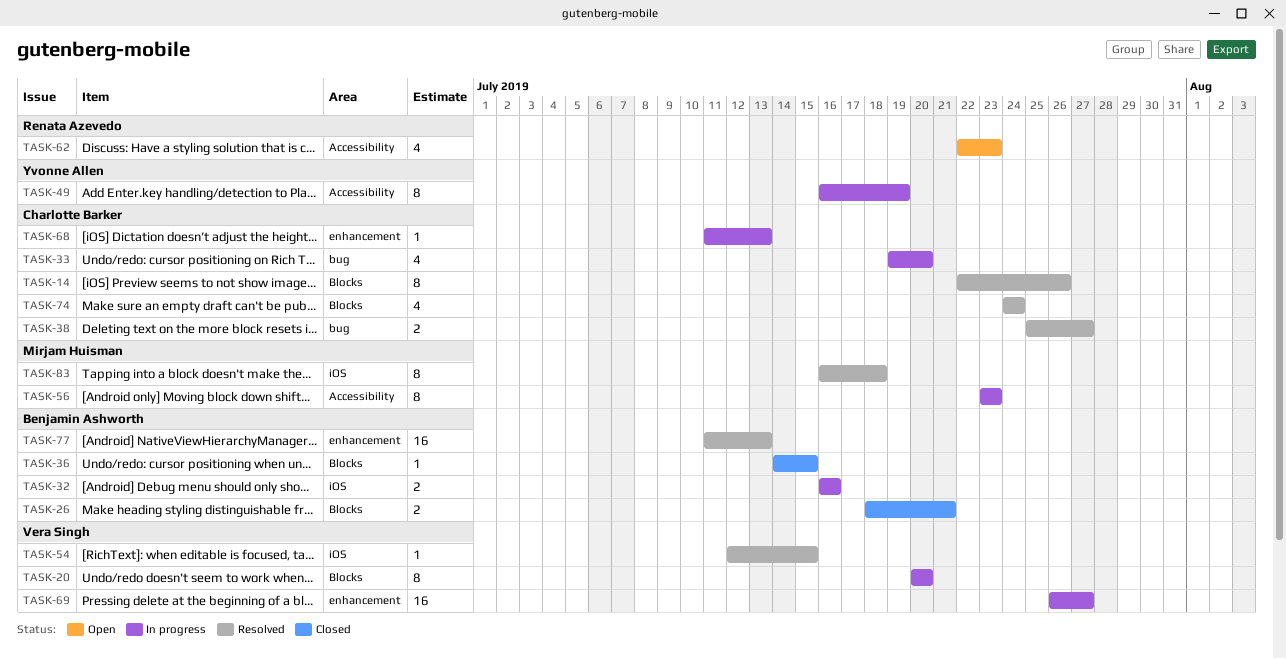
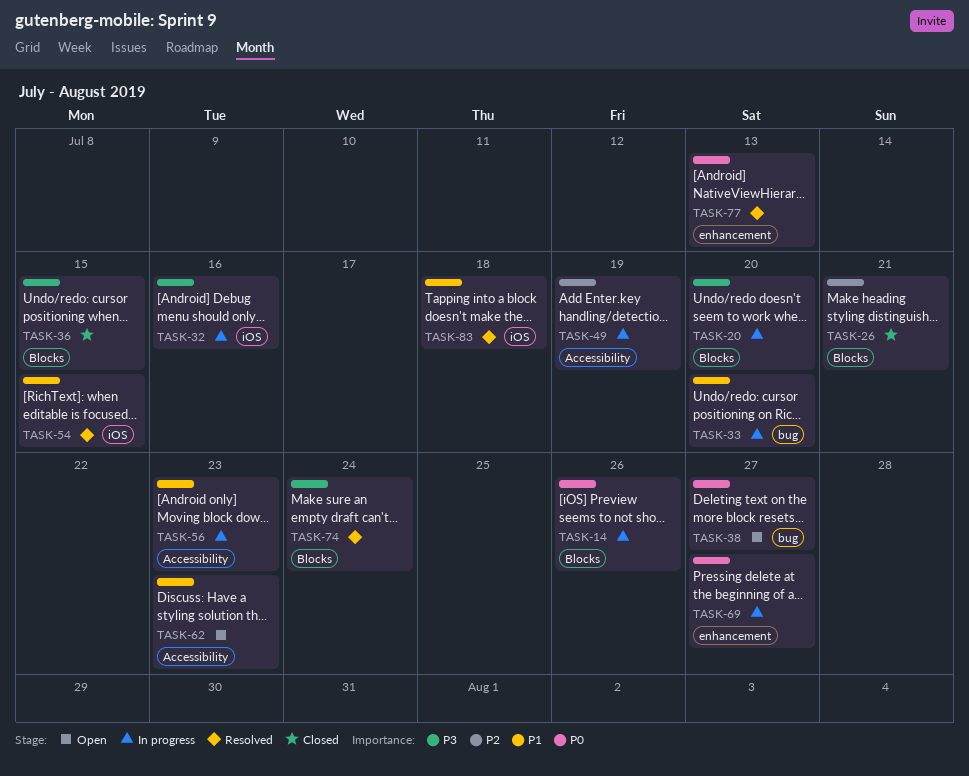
TASK-14, status: Resolved -> In progress
TASK-38, status: Resolved -> Open
TASK-68: present -> none

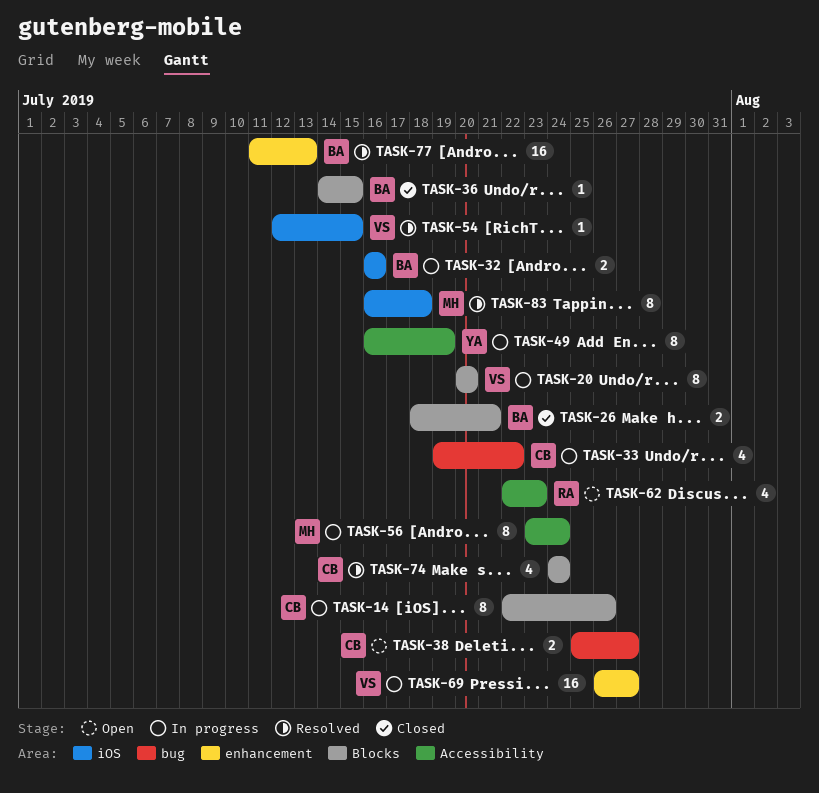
TASK-33, due: Jul 20 -> Jul 22
TASK-56, due: Jul 23 -> Jul 24

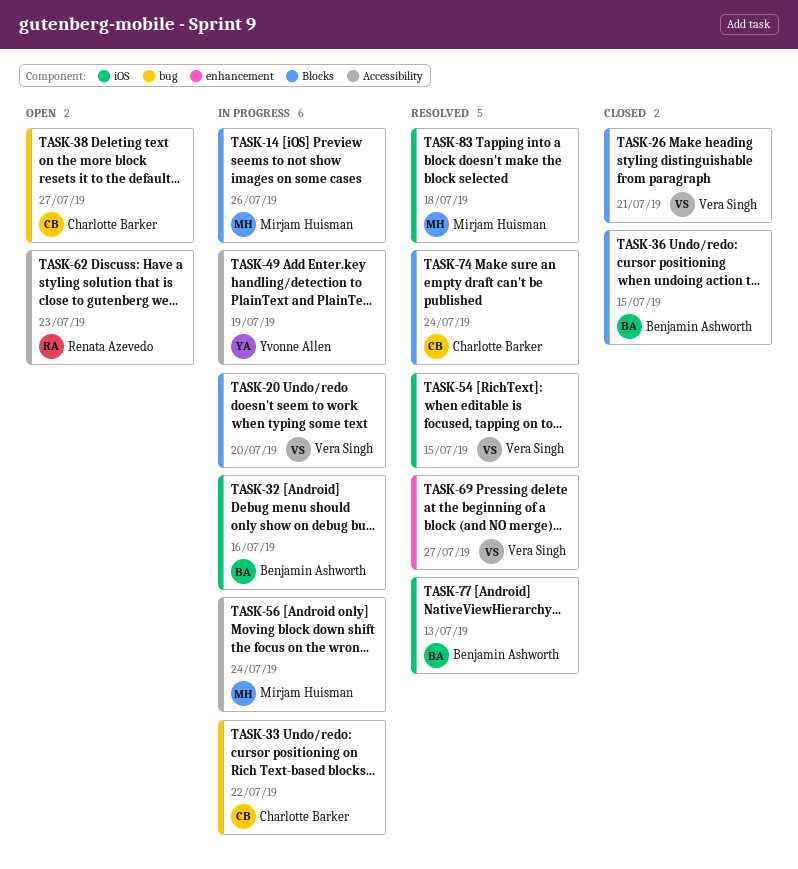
TASK-14, owner: Charlotte Barker -> Mirjam Huisman
TASK-26, owner: Benjamin Ashworth -> Vera Singh
TASK-69, status: In progress -> Resolved
TASK-77, label: enhancement -> iOS

